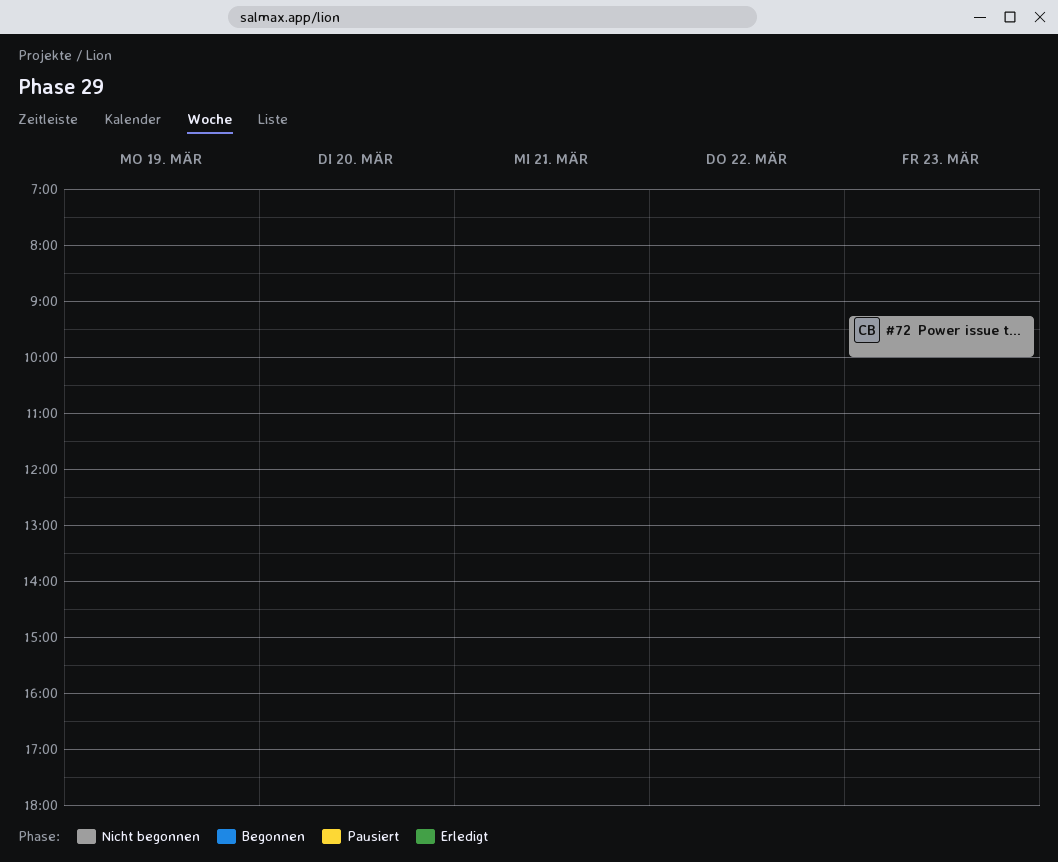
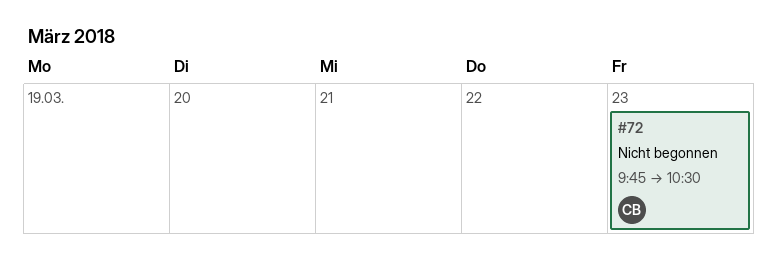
#72, begins: 09:15 -> 09:45
#72, ends: 10:00 -> 10:30

